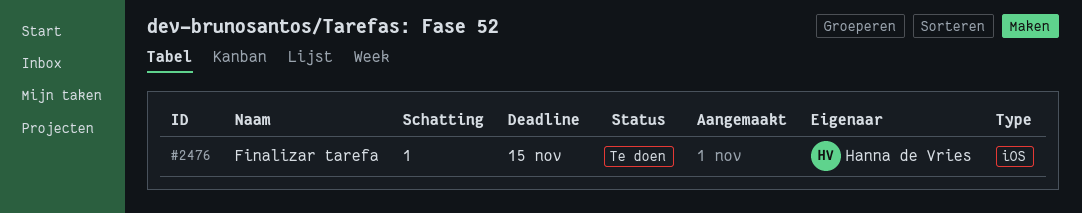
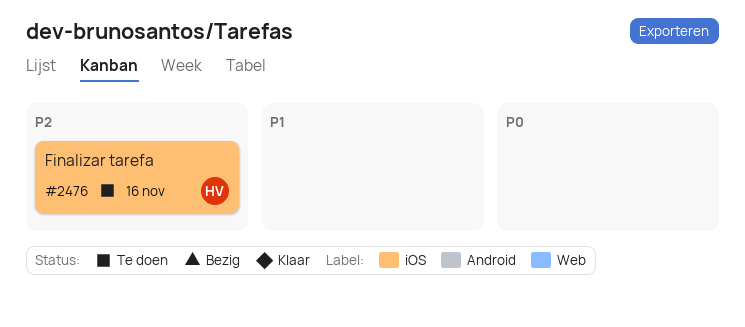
#2476, due: Nov 15 -> Nov 16

